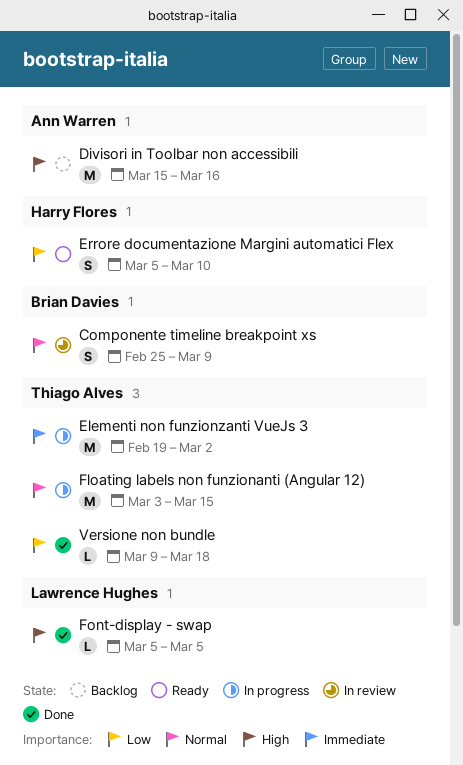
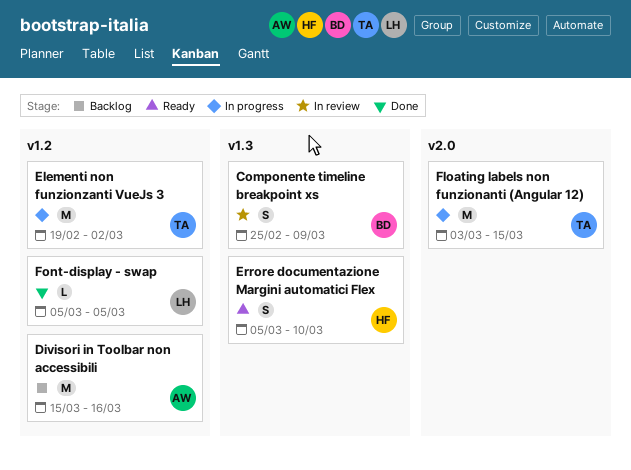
Versione non bundle: present -> none

